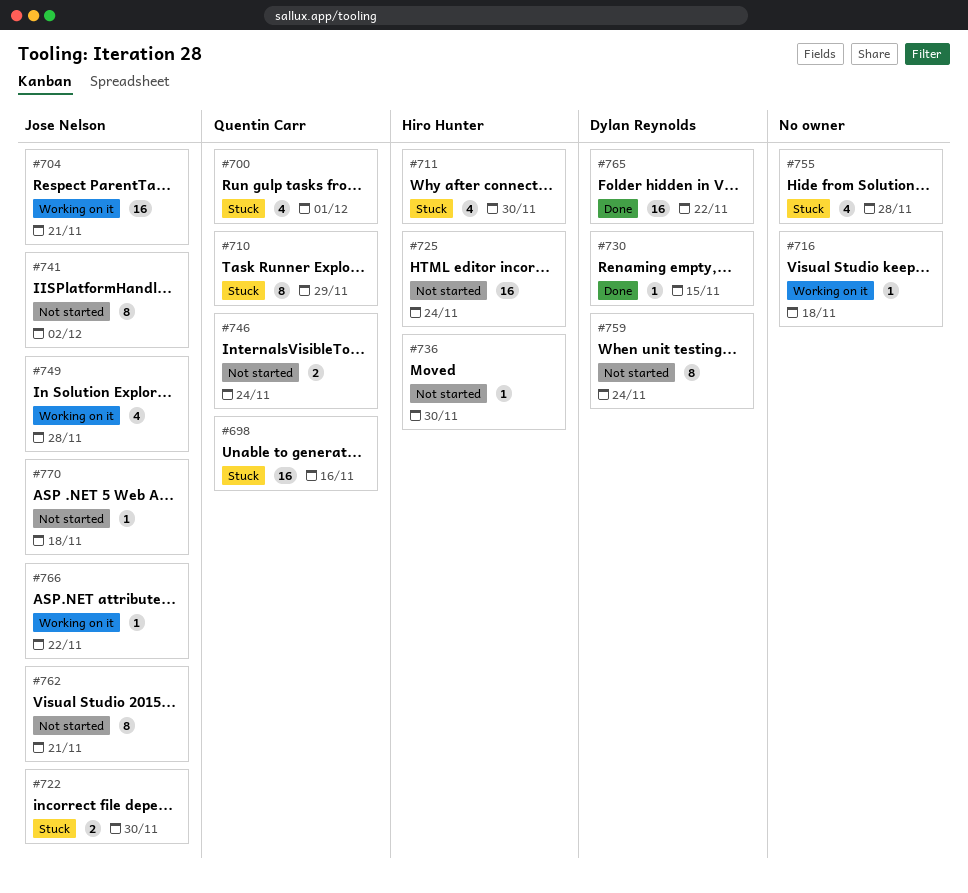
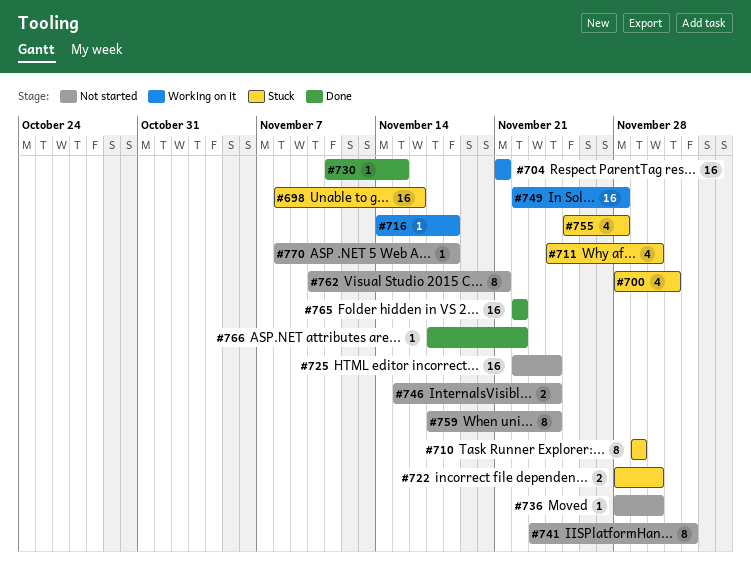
#749, estimate: 4 -> 16
#766, status: Working on it -> Done

